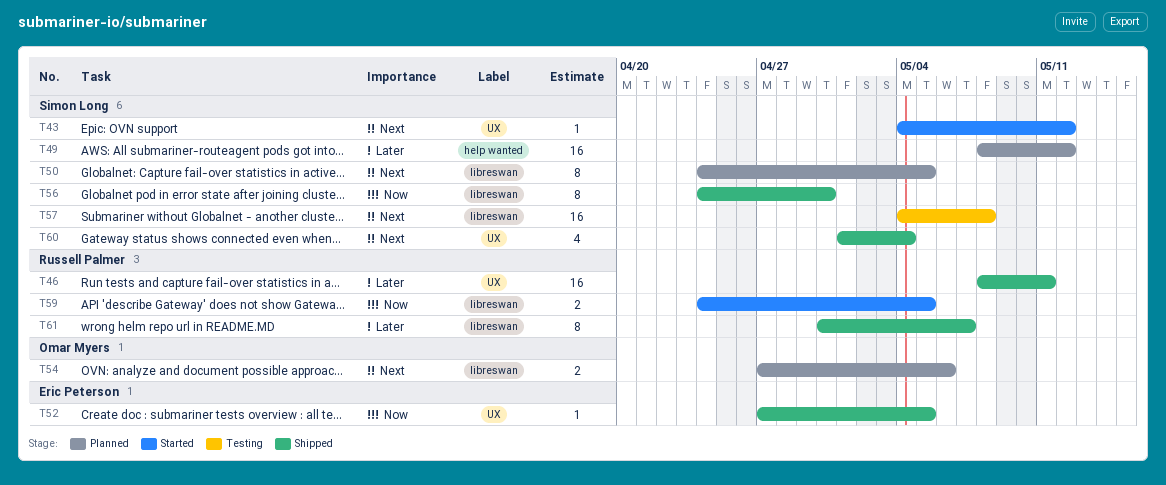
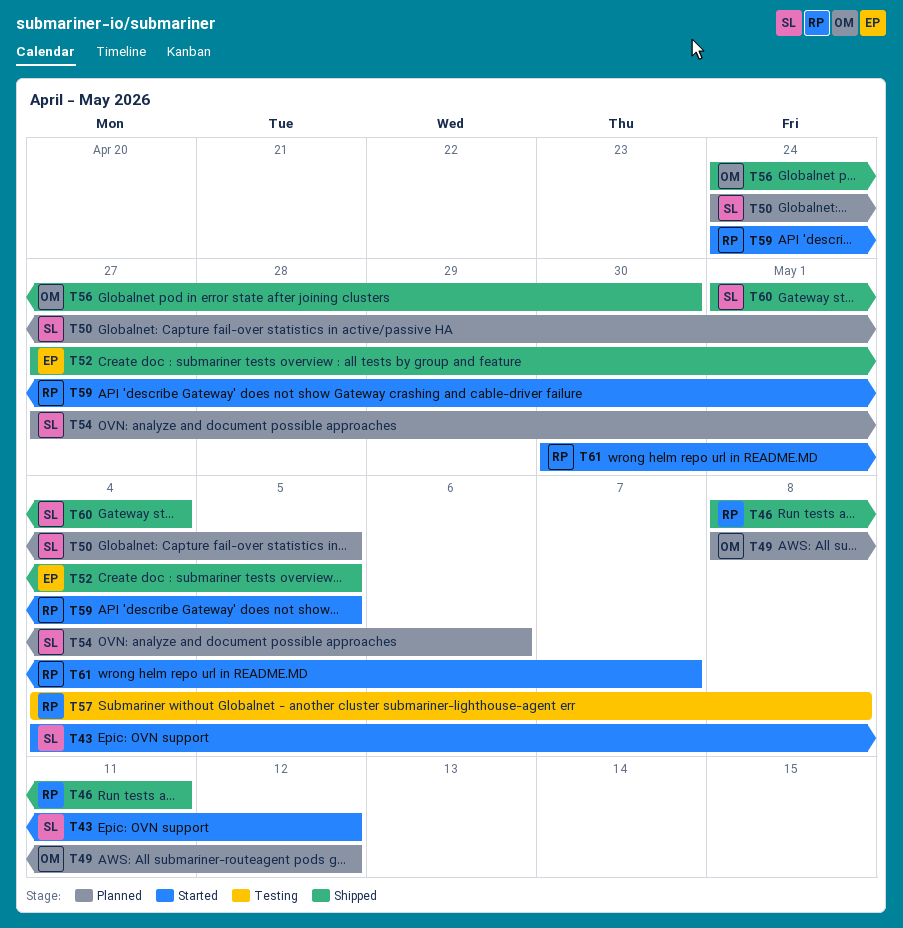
T49, owner: Simon Long -> Omar Myers
T54, owner: Omar Myers -> Simon Long
T56, owner: Simon Long -> Omar Myers
T57, owner: Simon Long -> Russell Palmer
T61, status: Shipped -> Started

